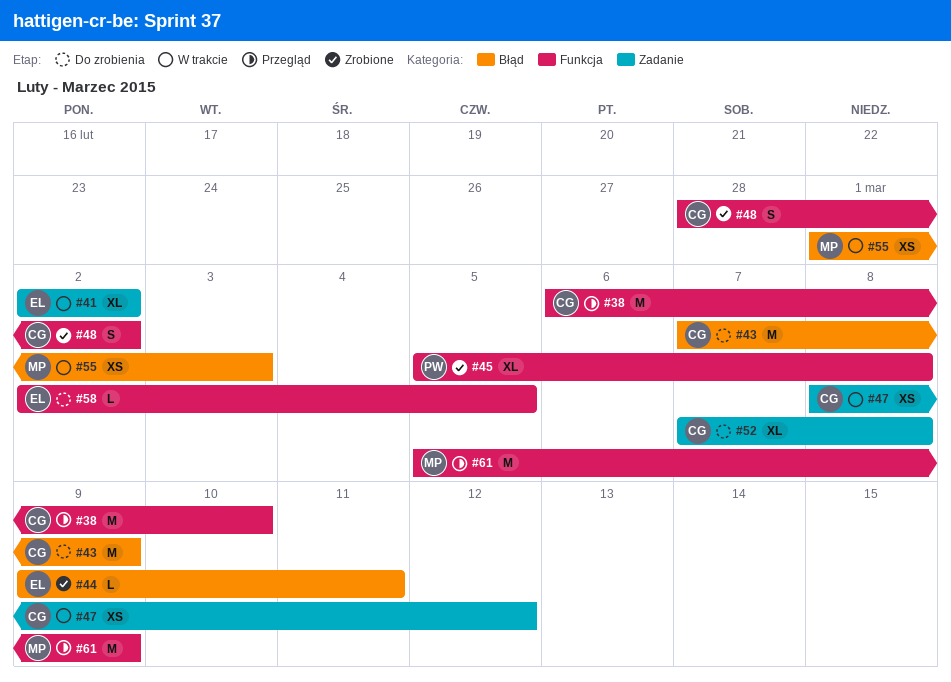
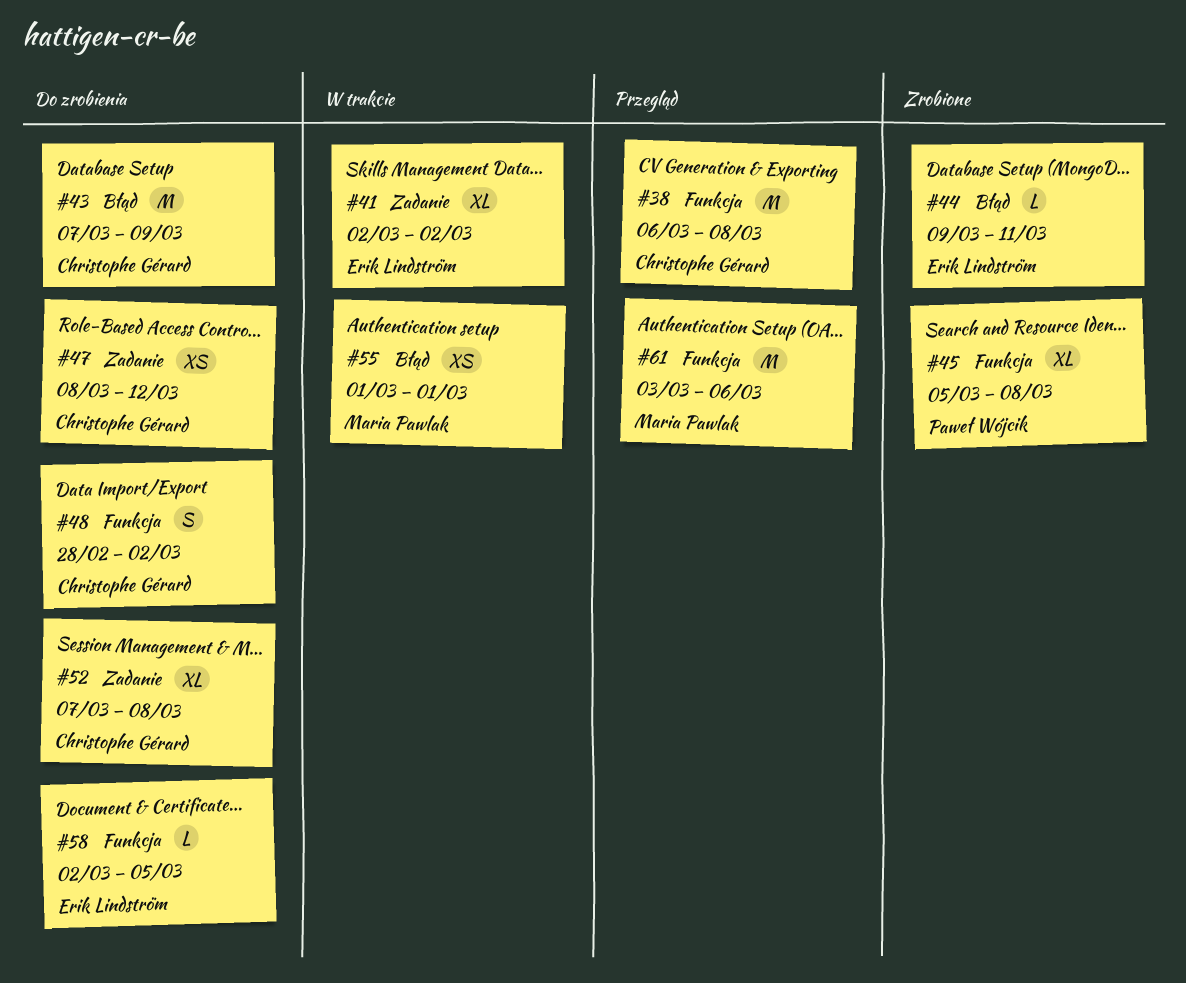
#38, due: Mar 10 -> Mar 8
#47, status: W trakcie -> Do zrobienia
#48, status: Zrobione -> Do zrobienia
#55, due: Mar 3 -> Mar 1
#61, start: Mar 5 -> Mar 3
#61, due: Mar 9 -> Mar 6

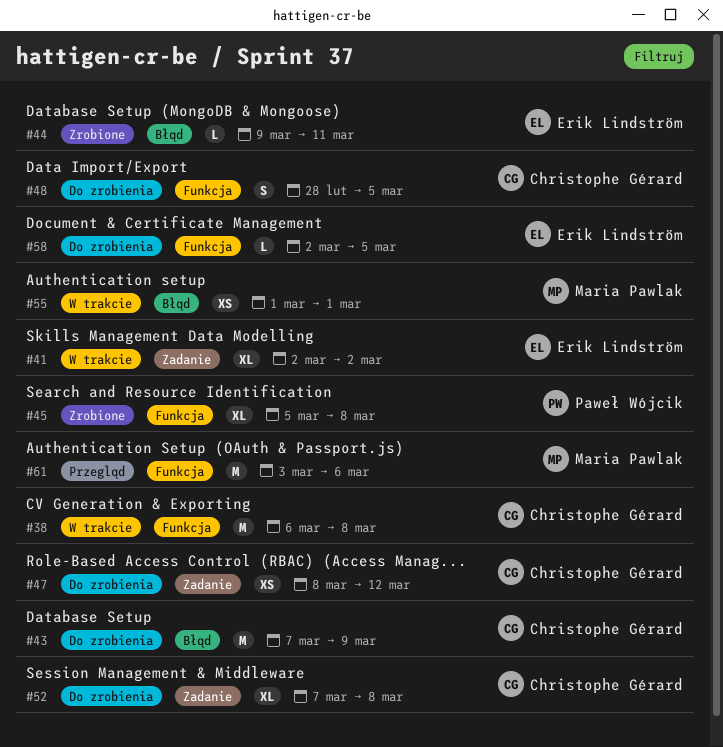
#38, status: Przegląd -> W trakcie
#48, due: Mar 2 -> Mar 5

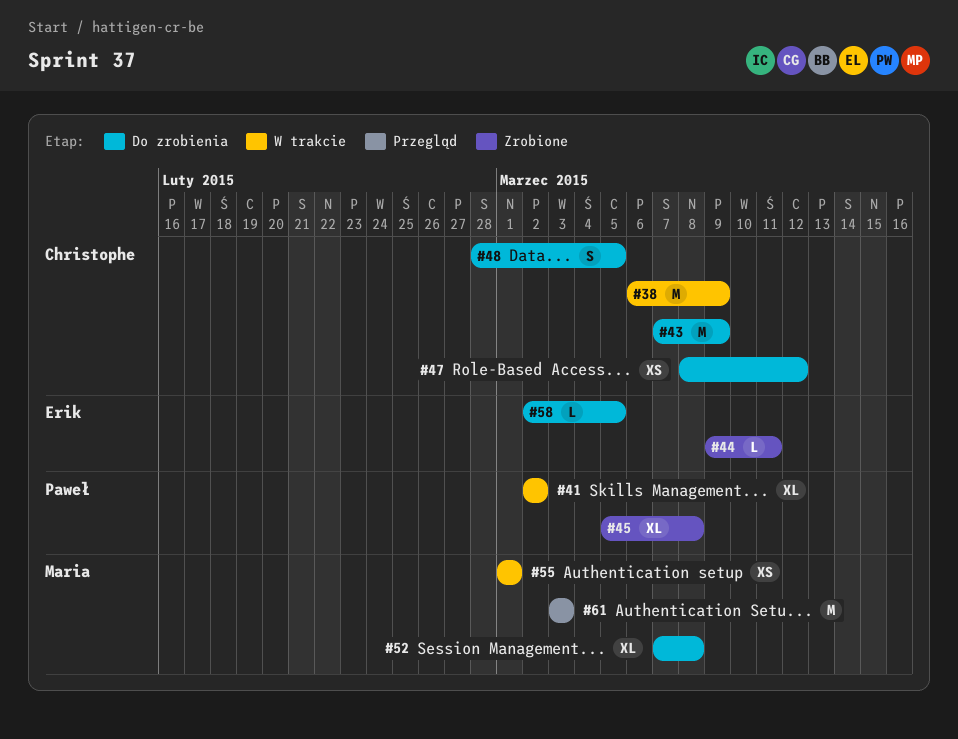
#38, due: Mar 8 -> Mar 9
#41, owner: Erik Lindström -> Paweł Wójcik
#52, owner: Christophe Gérard -> Maria Pawlak
#61, due: Mar 6 -> Mar 3

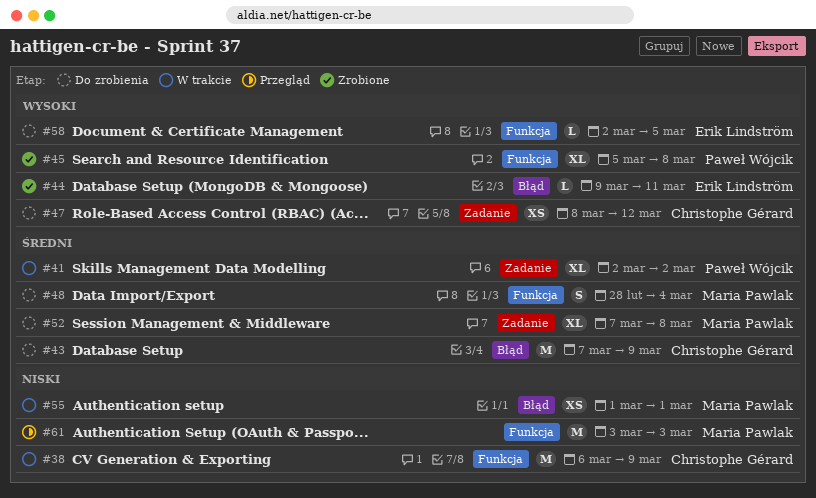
#48, owner: Christophe Gérard -> Maria Pawlak
#48, due: Mar 5 -> Mar 4

